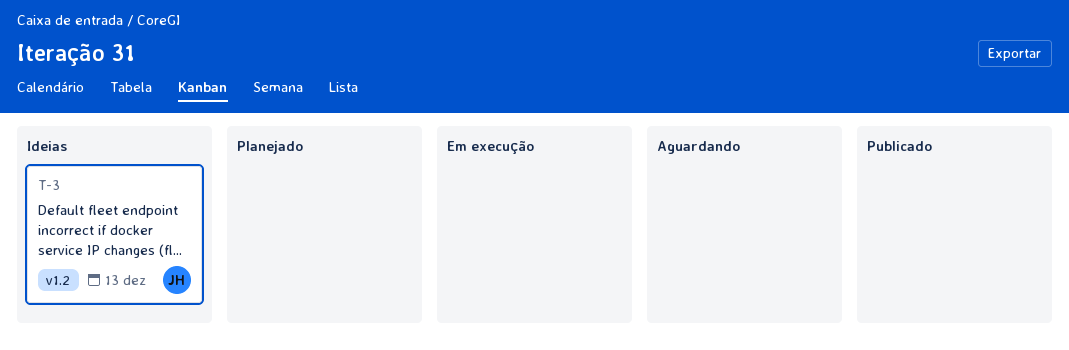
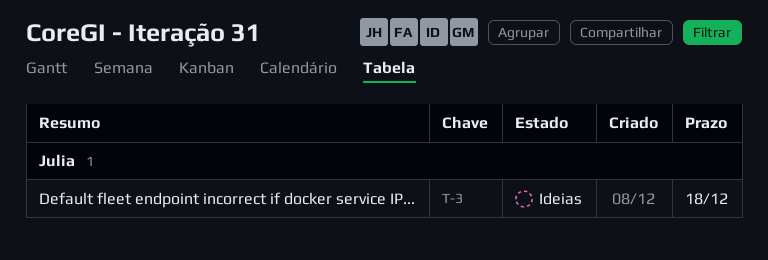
T-3, due: Dec 13 -> Dec 18

